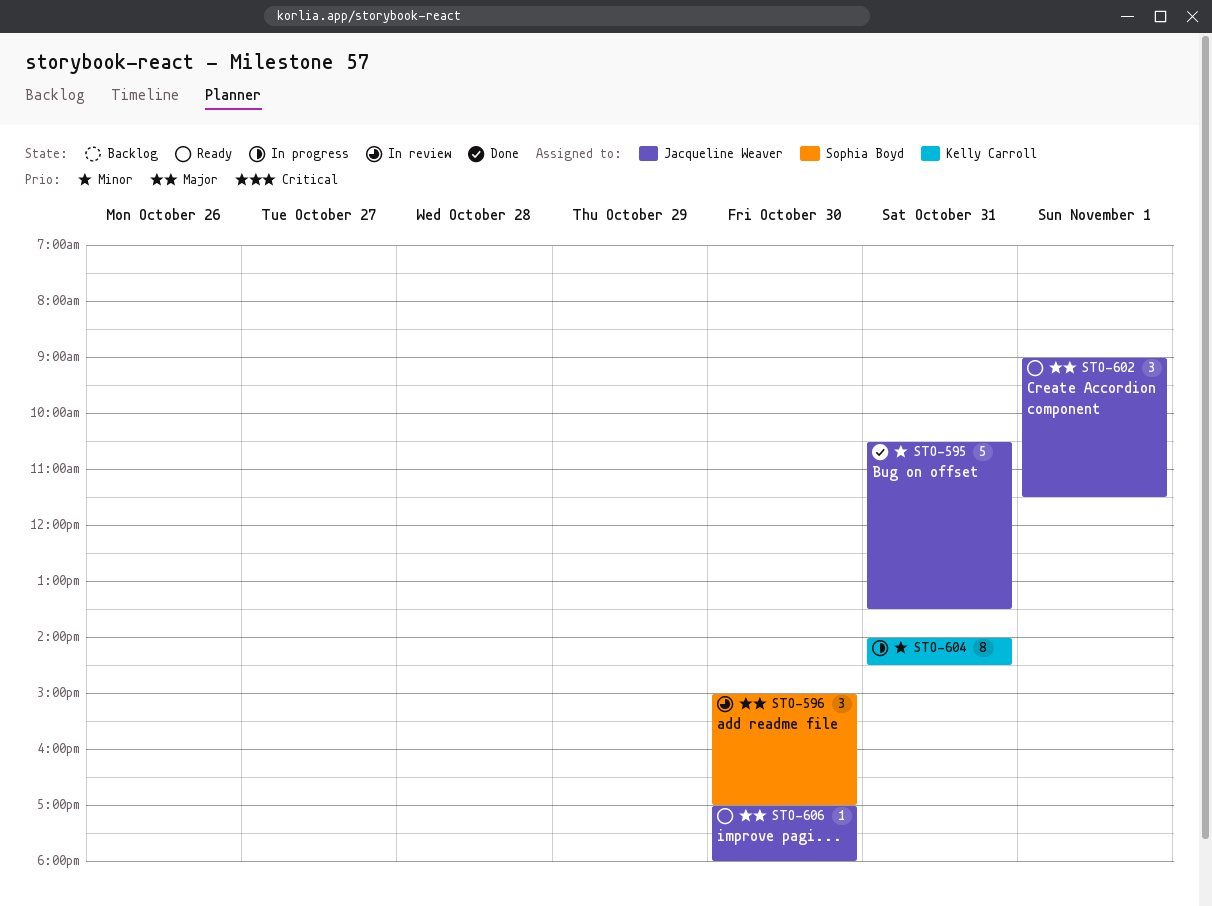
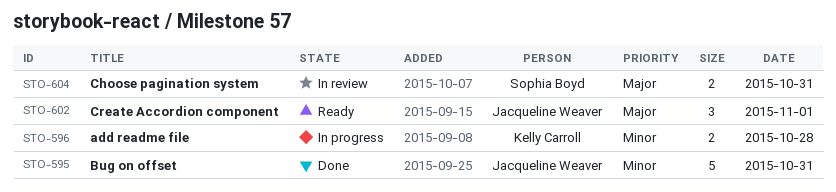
STO-596, status: In review -> In progress
STO-596, owner: Sophia Boyd -> Kelly Carroll
STO-596, priority: Major -> Minor
STO-596, estimate: 3 -> 2
STO-596, day: Oct 30 -> Oct 28
STO-604, status: In progress -> In review
STO-604, owner: Kelly Carroll -> Sophia Boyd
STO-604, priority: Minor -> Major
STO-604, estimate: 8 -> 2
STO-606: present -> none

